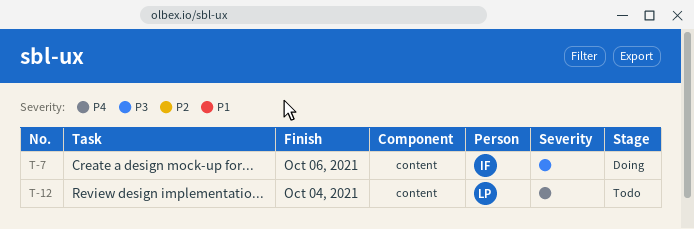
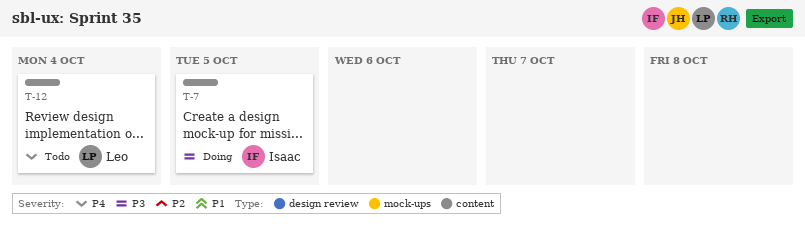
T-7, due: Oct 6 -> Oct 5

